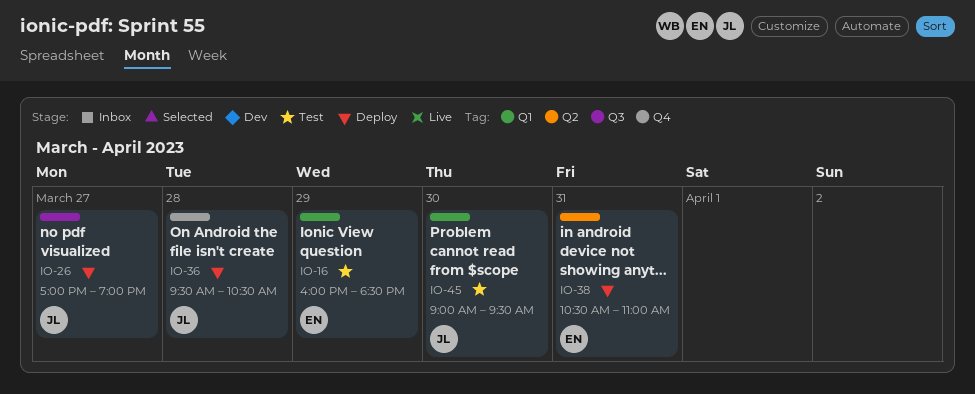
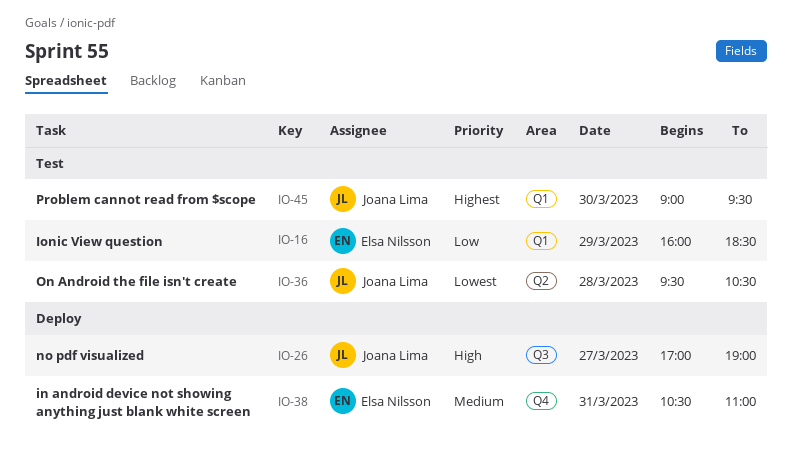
IO-36, status: Deploy -> Test
IO-36, label: Q4 -> Q2
IO-38, label: Q2 -> Q4

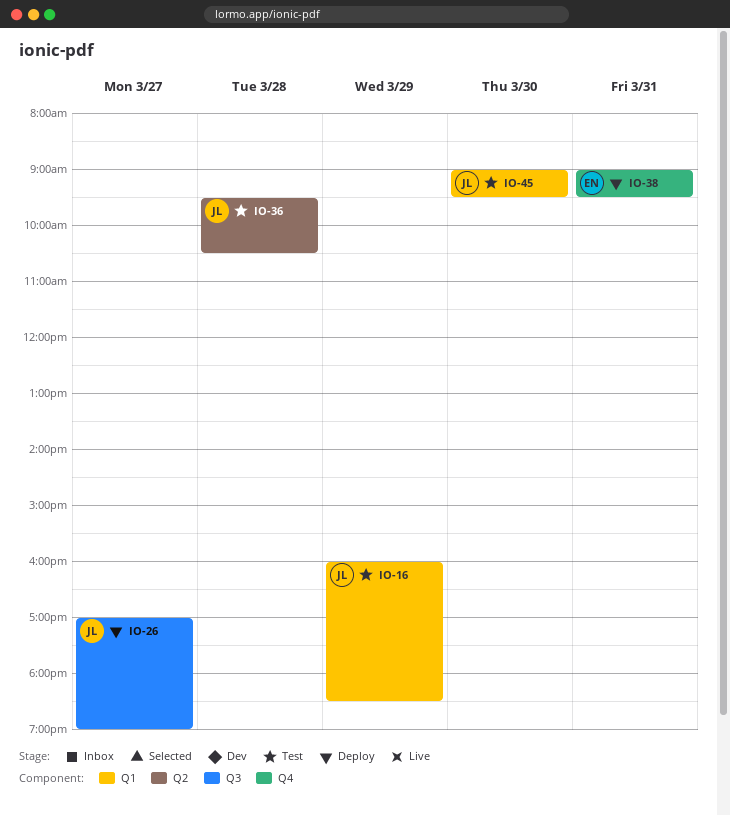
IO-16, owner: Elsa Nilsson -> Joana Lima
IO-38, begins: 10:30 -> 09:00
IO-38, ends: 11:00 -> 09:30

